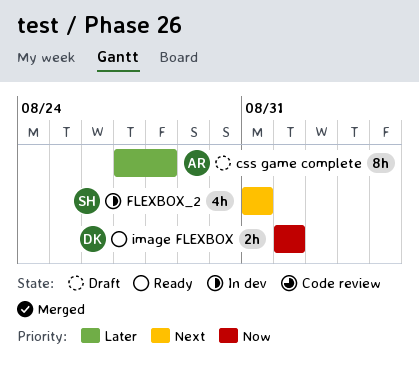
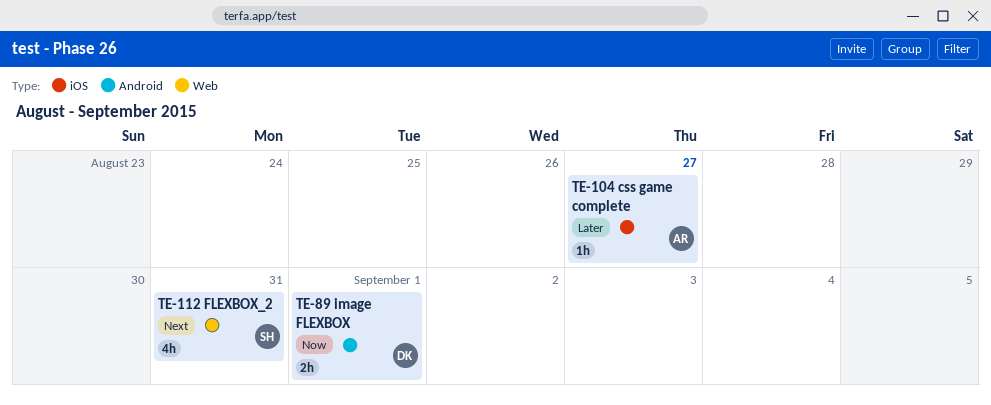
css game complete, estimate: 8h -> 1h
css game complete, due: Aug 28 -> Aug 27

